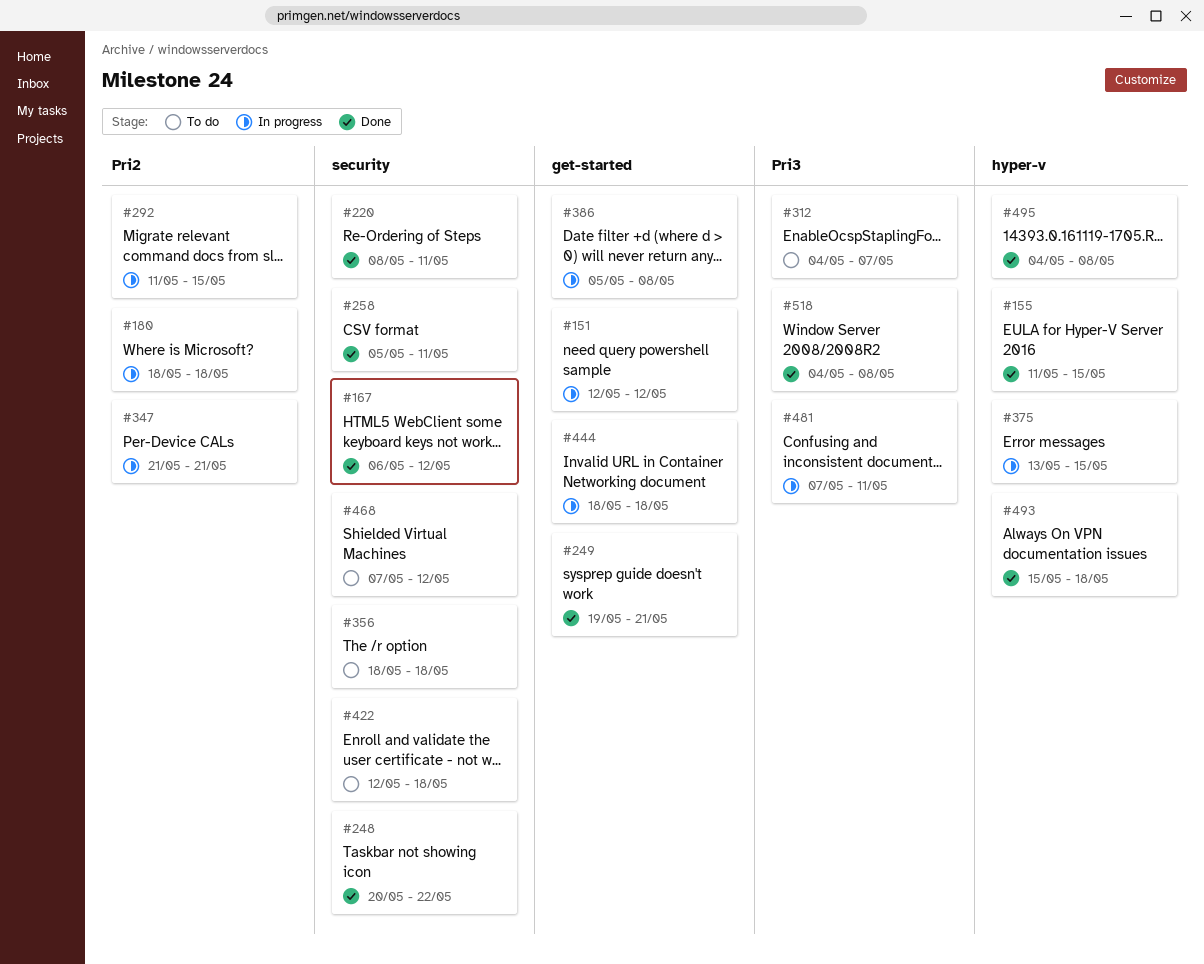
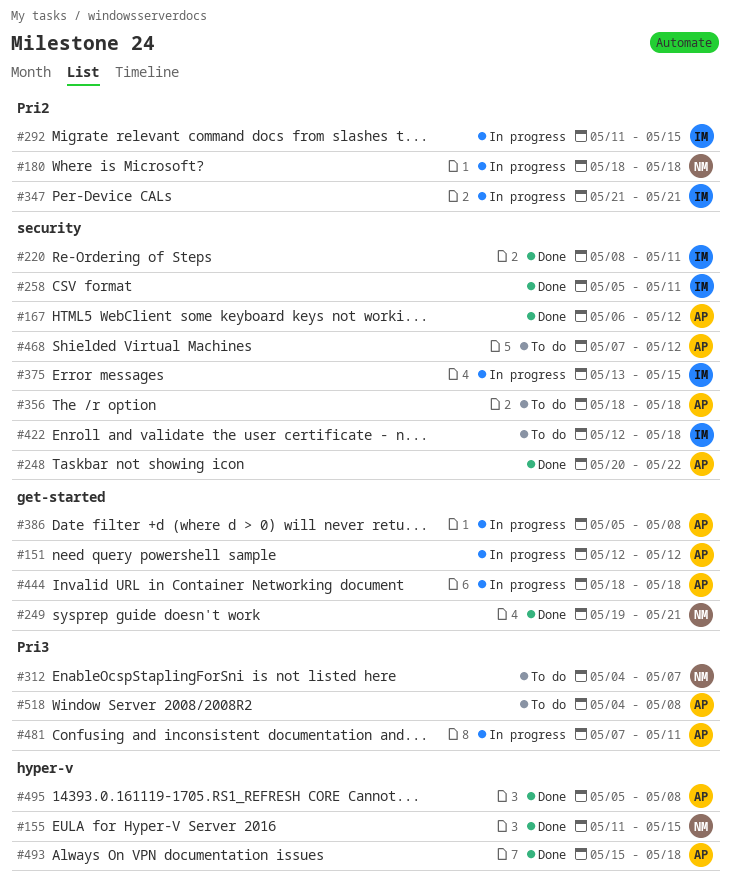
#375, label: hyper-v -> security
#495, start: May 4 -> May 5
#518, status: Done -> To do

